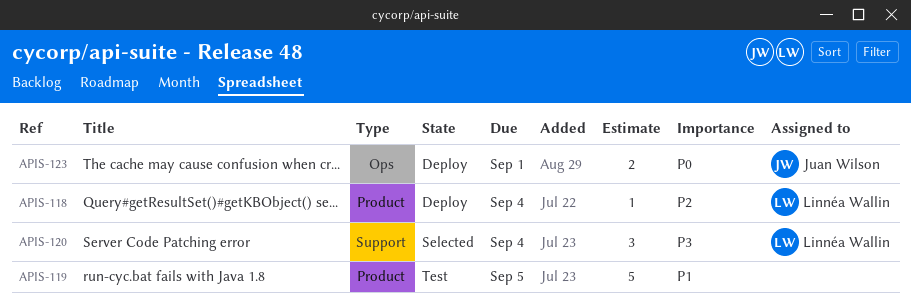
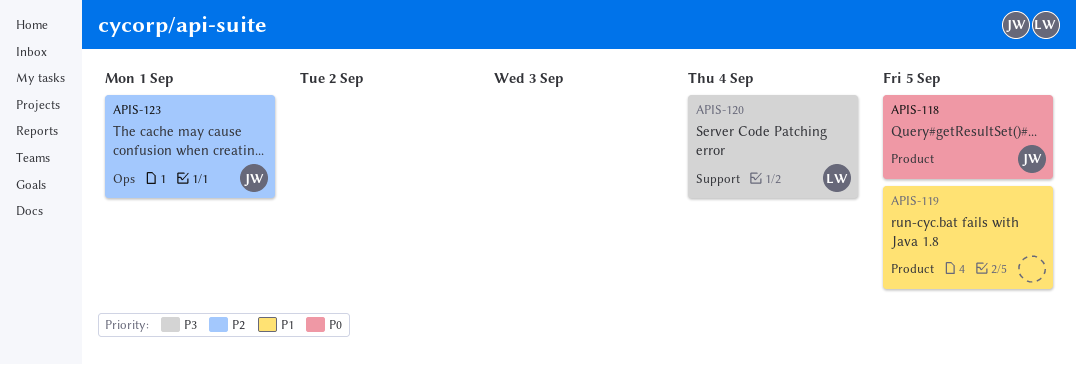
APIS-118, owner: Linnéa Wallin -> Juan Wilson
APIS-118, priority: P2 -> P0
APIS-118, due: Sep 4 -> Sep 5
APIS-123, priority: P0 -> P2

